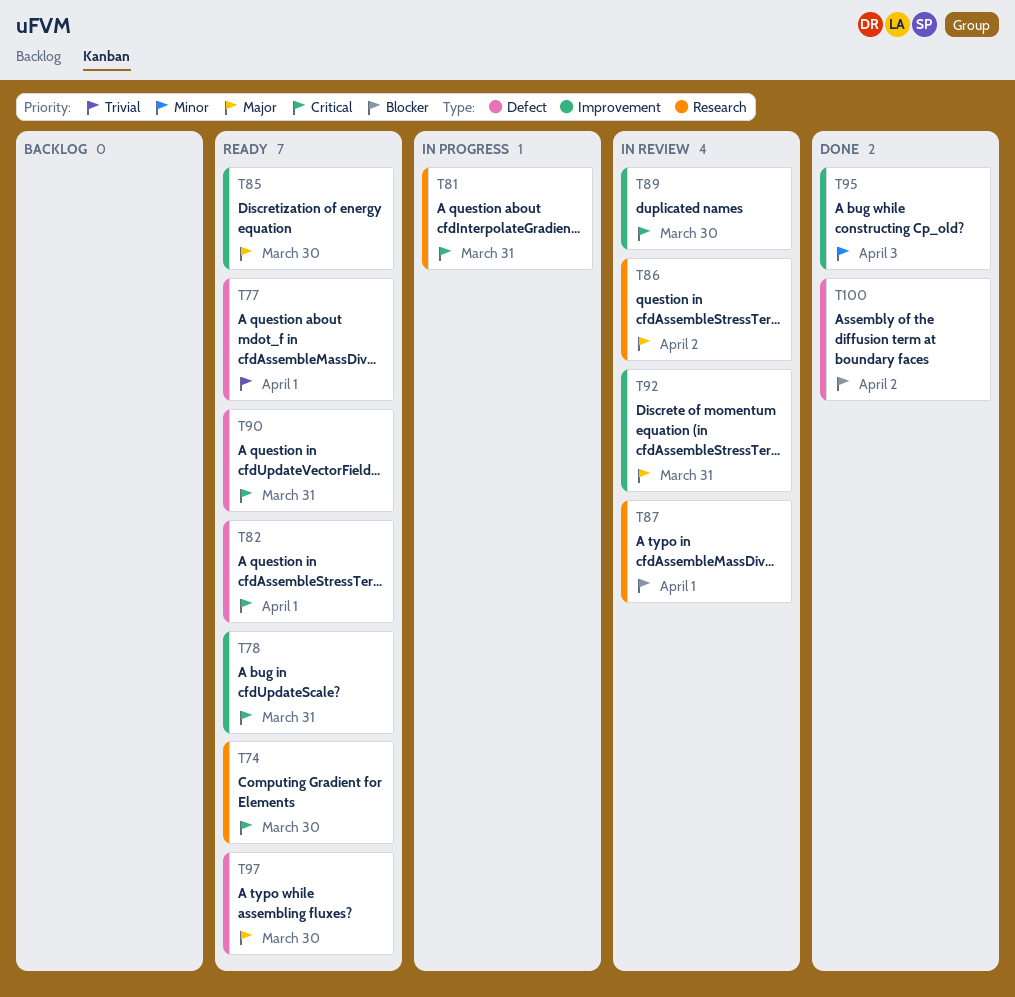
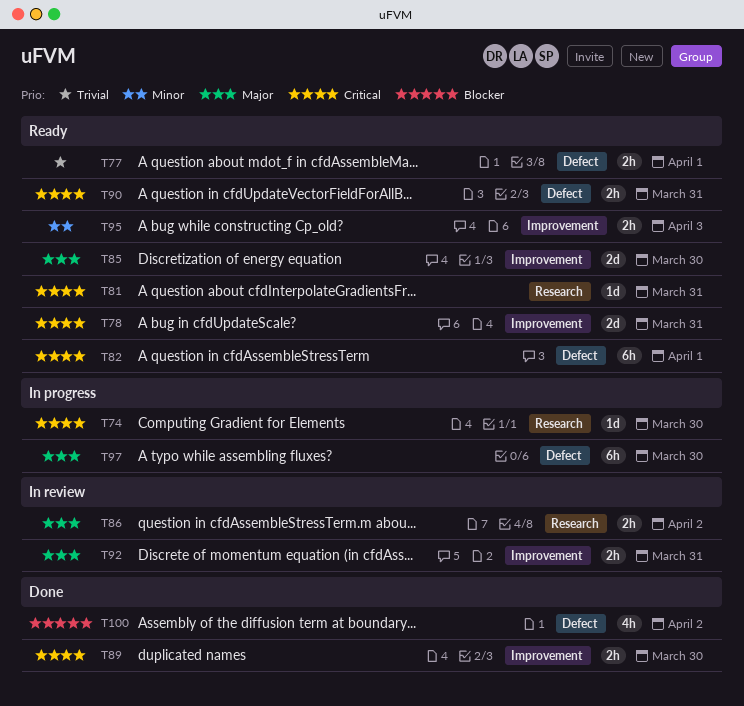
T74, status: Ready -> In progress
T81, status: In progress -> Ready
T87: present -> none
T89, status: In review -> Done
T95, status: Done -> Ready
T97, status: Ready -> In progress

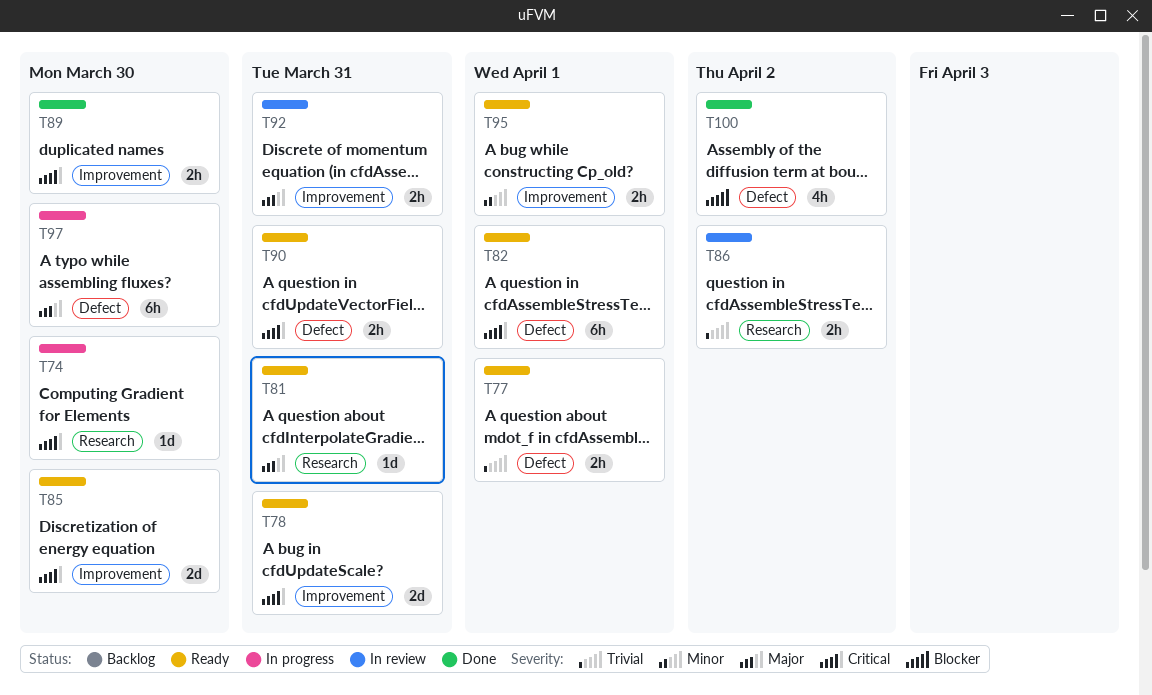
T81, priority: Critical -> Major
T85, priority: Major -> Critical
T86, priority: Major -> Trivial
T95, due: Apr 3 -> Apr 1

